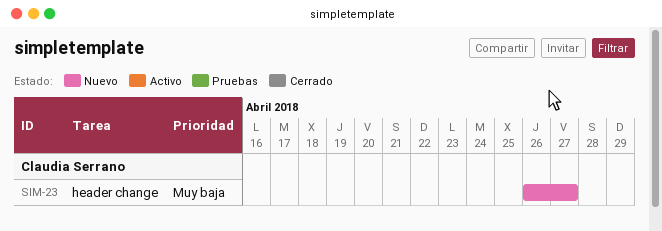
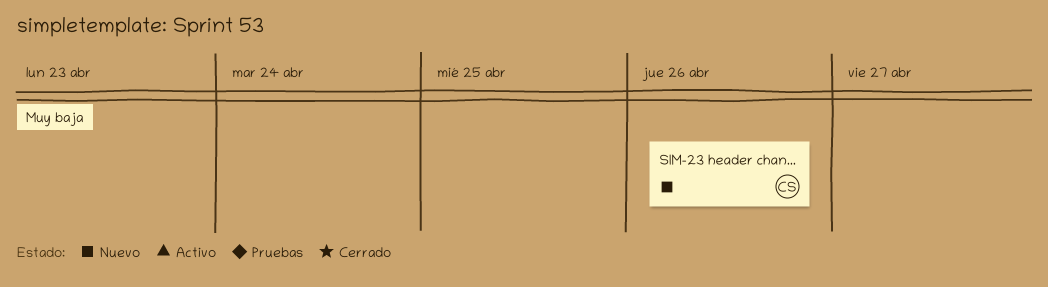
SIM-23, due: Apr 27 -> Apr 26

